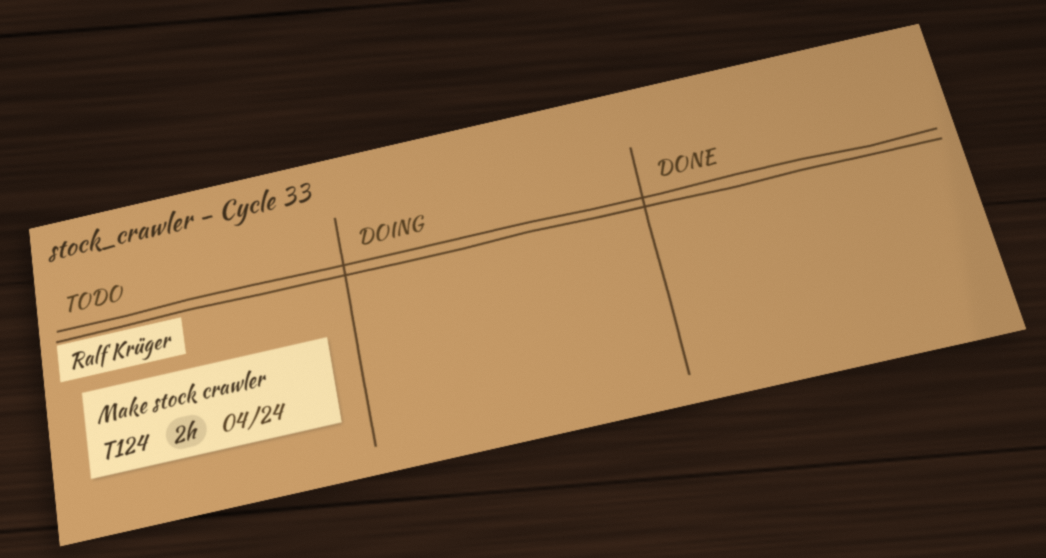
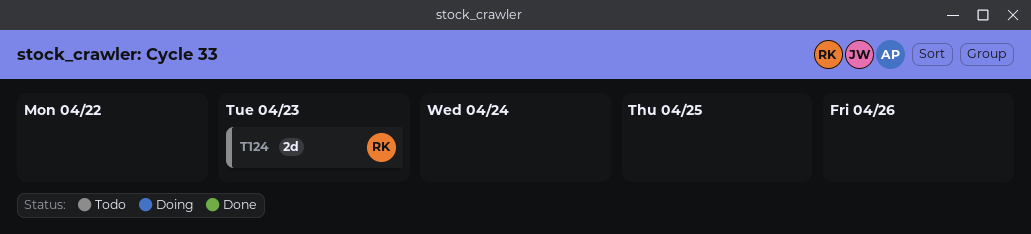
T124, estimate: 2h -> 2d
T124, due: Apr 24 -> Apr 23

